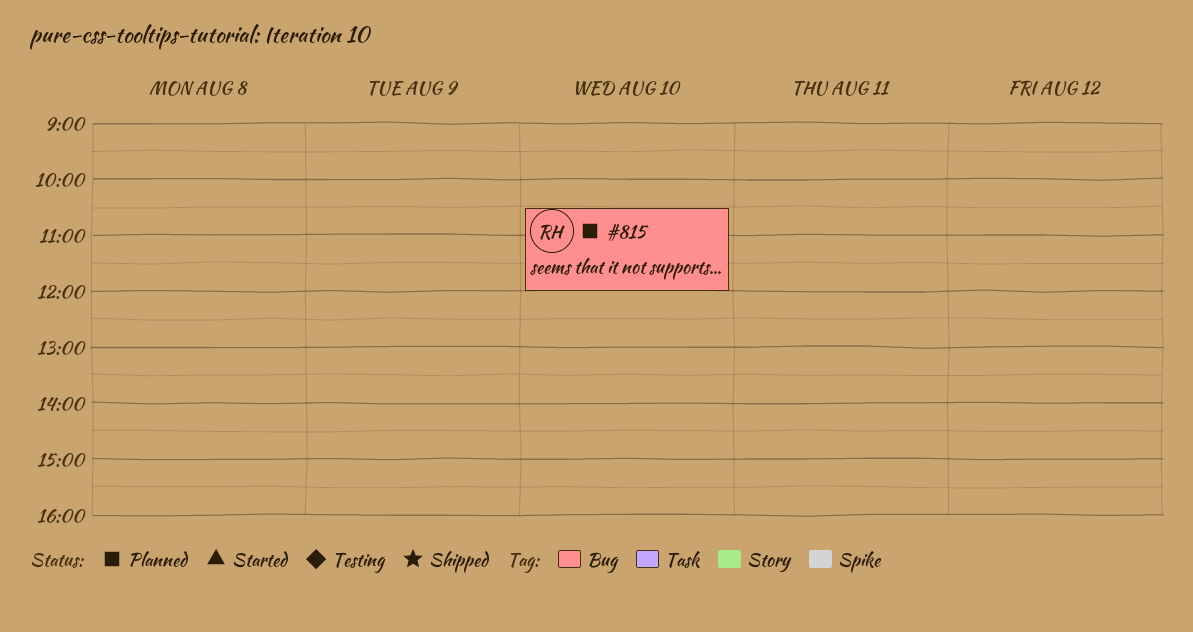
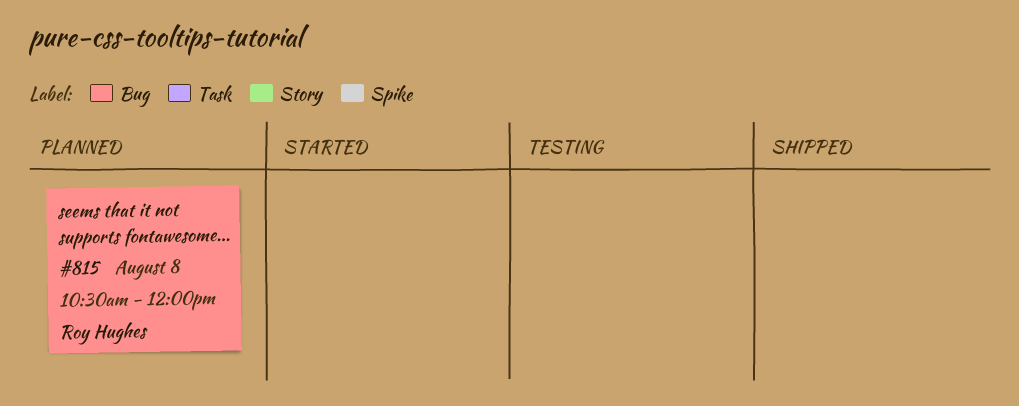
#815, day: Aug 10 -> Aug 8

